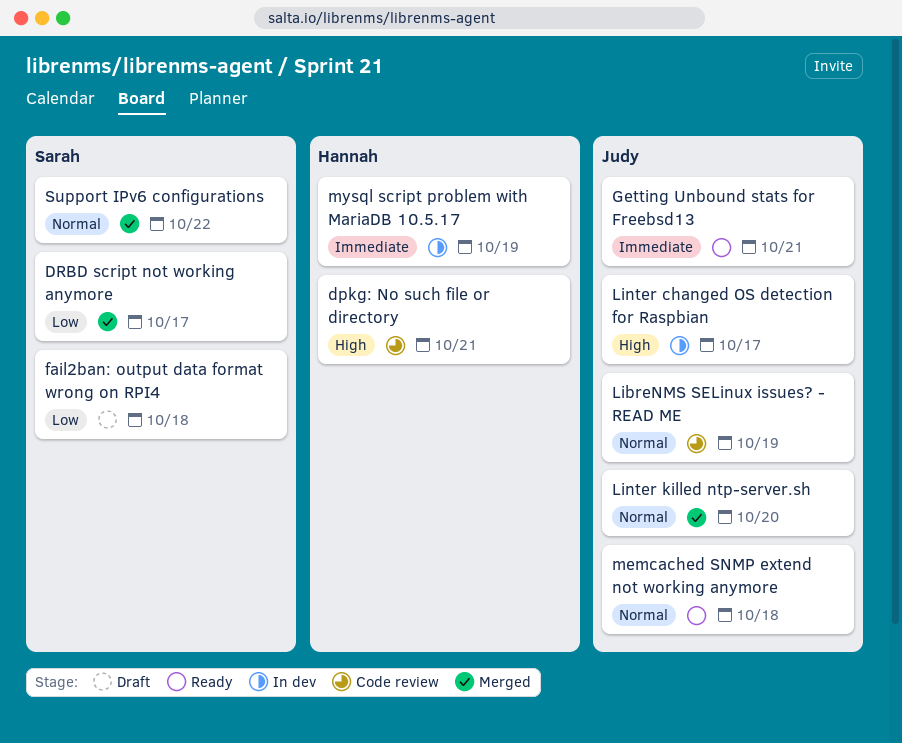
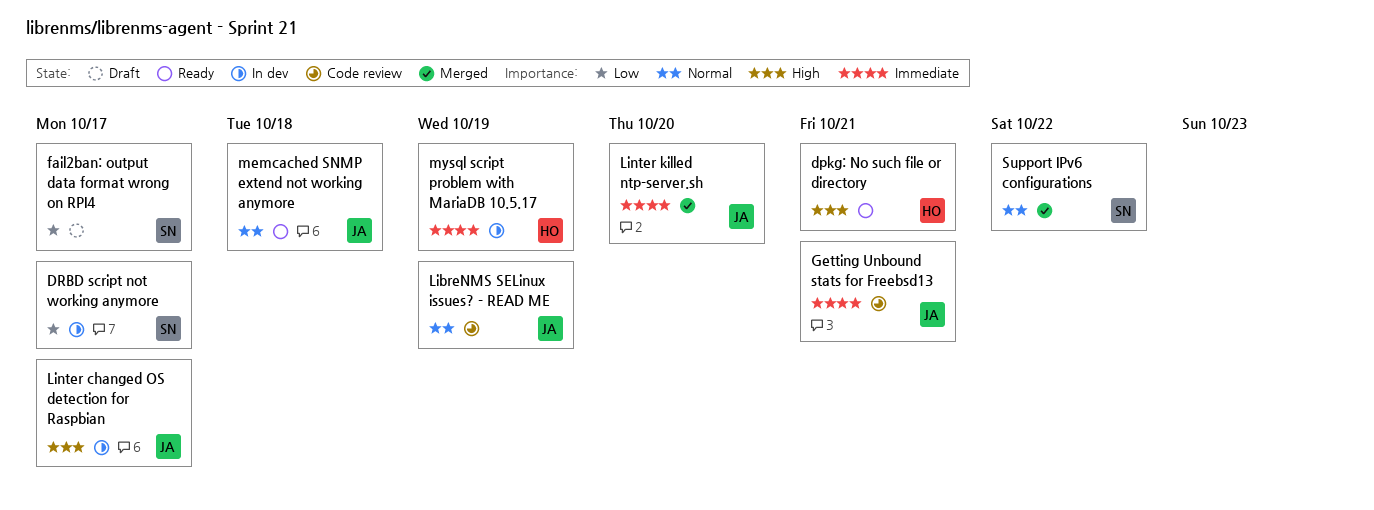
dpkg: No such file or directory, status: Code review -> Ready
DRBD script not working anymore, status: Merged -> In dev
fail2ban: output data format wrong on RPI4, due: Oct 18 -> Oct 17
Getting Unbound stats for Freebsd13, status: Ready -> Code review
Linter killed ntp-server.sh, priority: Normal -> Immediate

